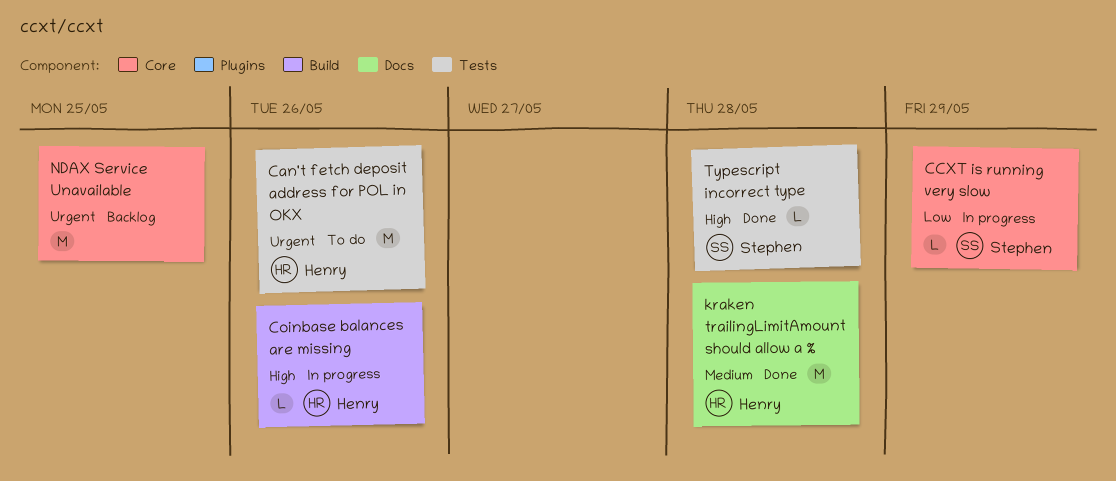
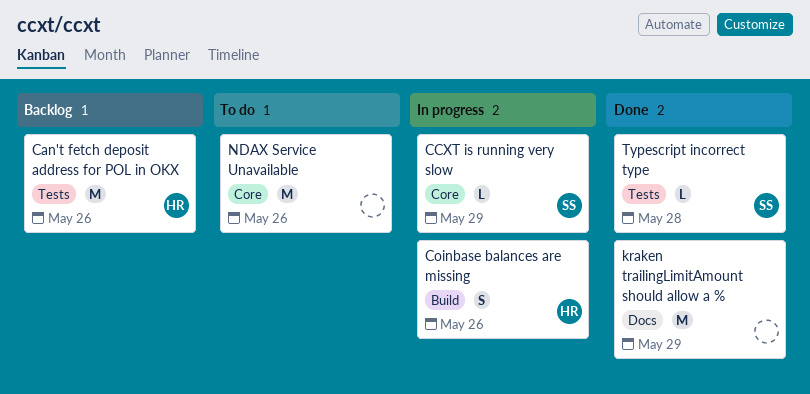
Can't fetch deposit address for POL in OKX, status: To do -> Backlog
Coinbase balances are missing, estimate: L -> S
kraken trailingLimitAmount should allow a %, owner: Henry -> none
kraken trailingLimitAmount should allow a %, due: May 28 -> May 29
NDAX Service Unavailable, status: Backlog -> To do
NDAX Service Unavailable, due: May 25 -> May 26

